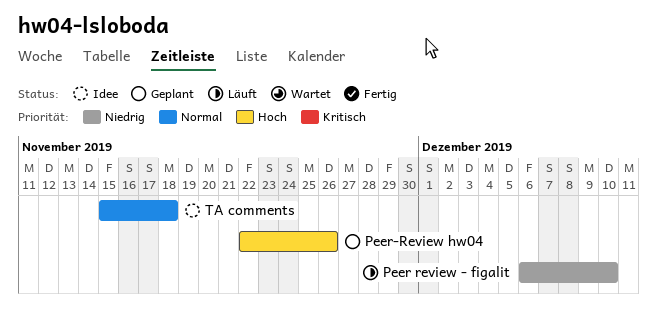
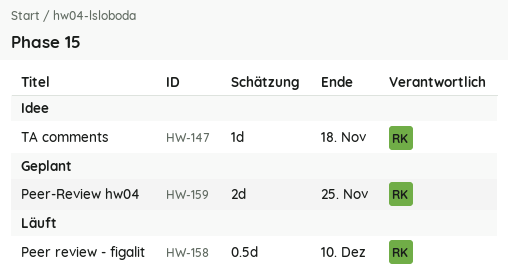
Peer-Review hw04, due: Nov 26 -> Nov 25

